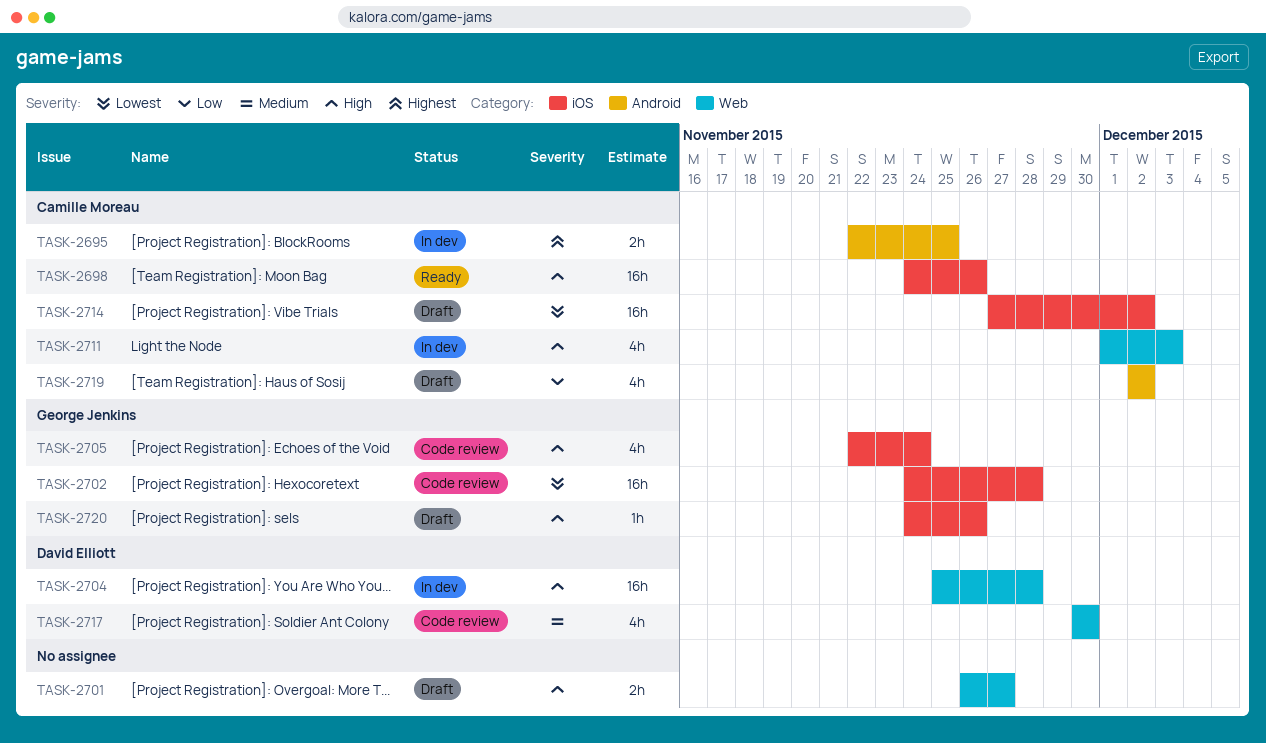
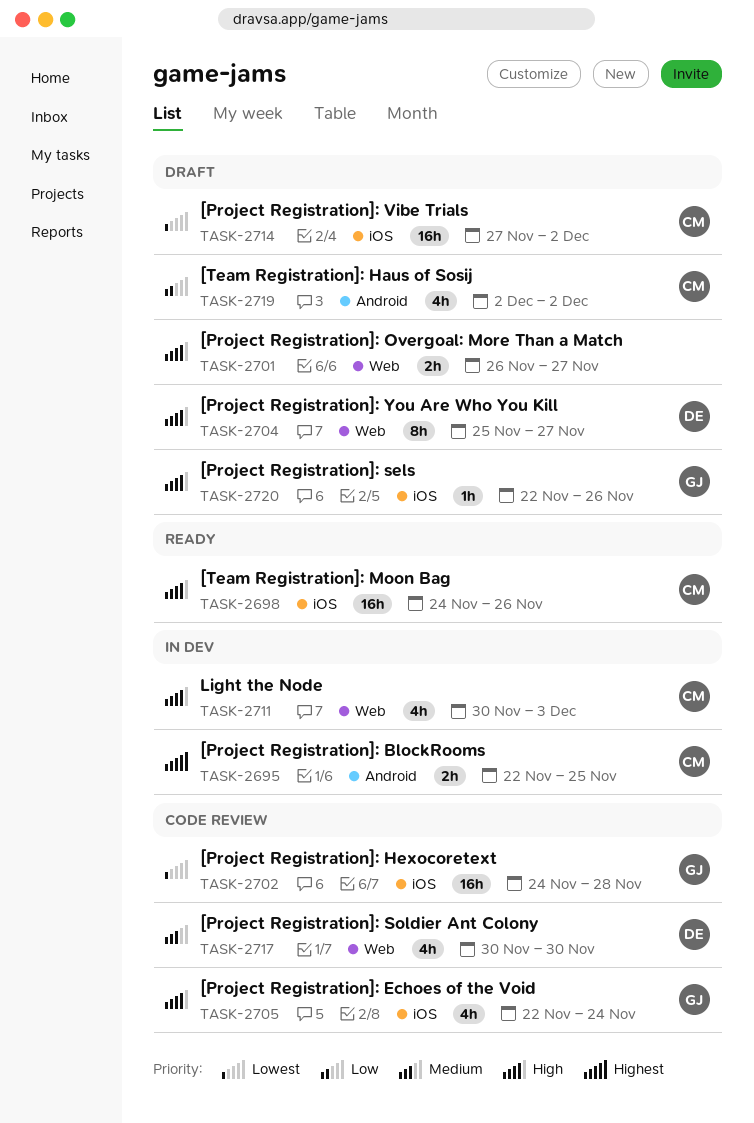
TASK-2704, status: In dev -> Draft
TASK-2704, estimate: 16h -> 8h
TASK-2704, due: Nov 28 -> Nov 27
TASK-2711, start: Dec 1 -> Nov 30
TASK-2720, start: Nov 24 -> Nov 22

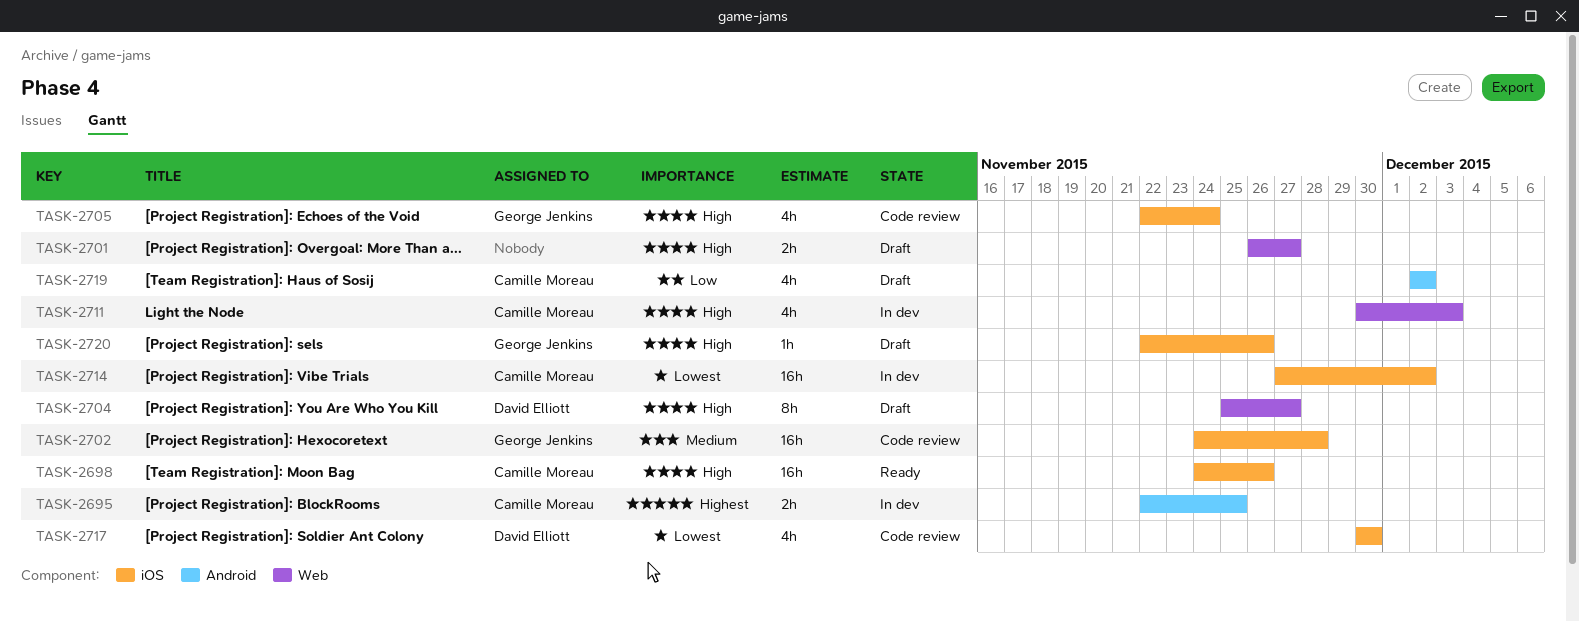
TASK-2702, priority: Lowest -> Medium
TASK-2714, status: Draft -> In dev
TASK-2717, priority: Medium -> Lowest
TASK-2717, label: Web -> iOS

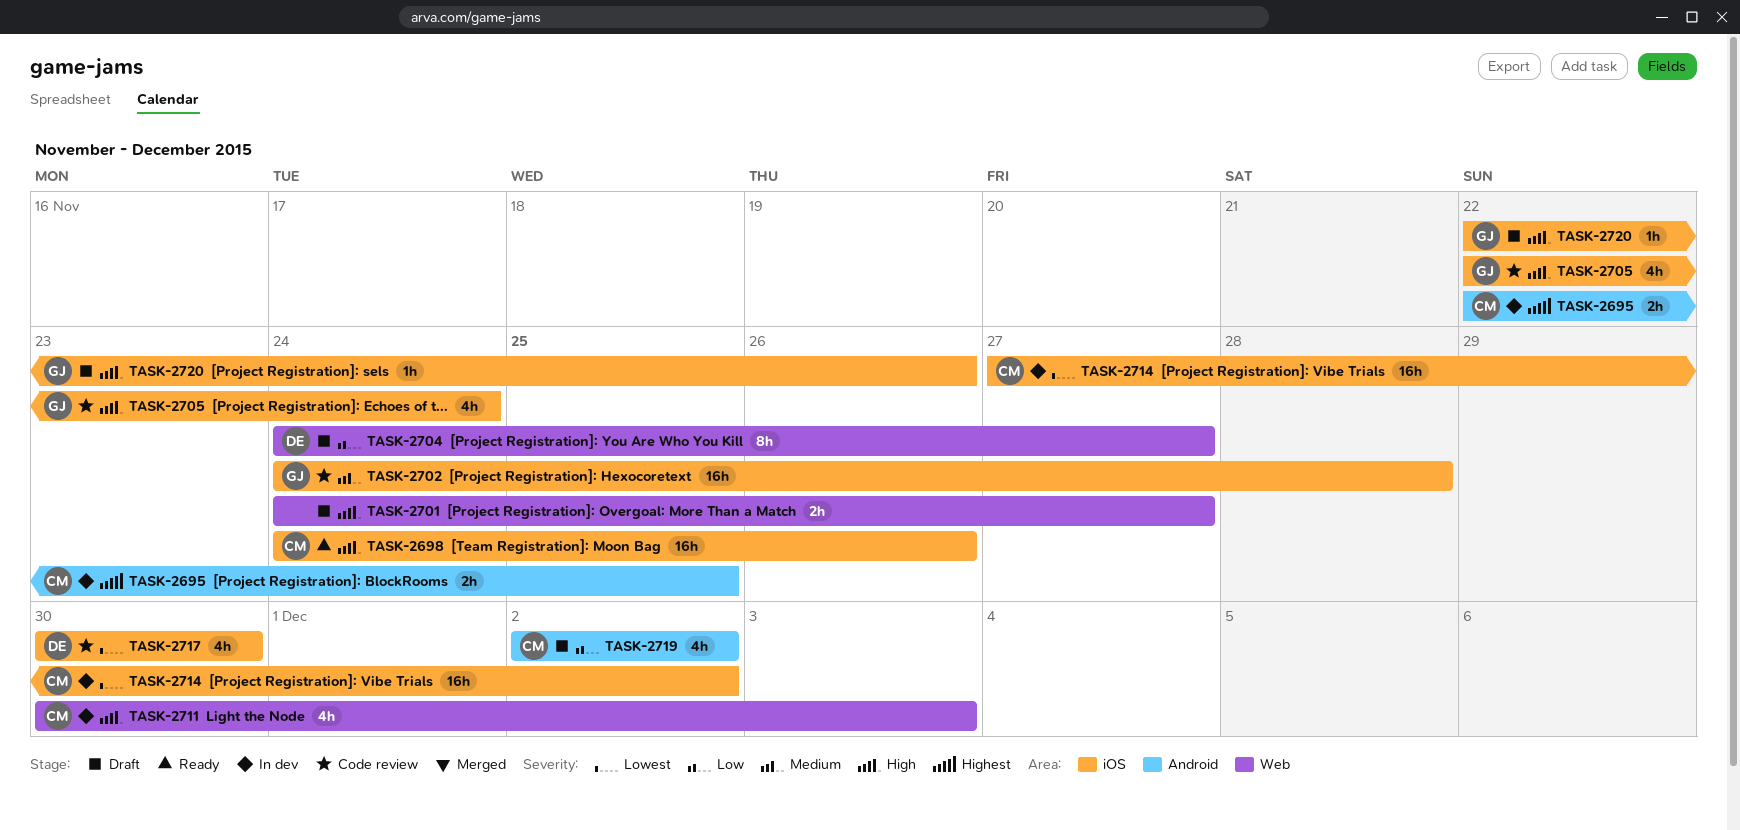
TASK-2701, start: Nov 26 -> Nov 24
TASK-2704, priority: High -> Low
TASK-2704, start: Nov 25 -> Nov 24

